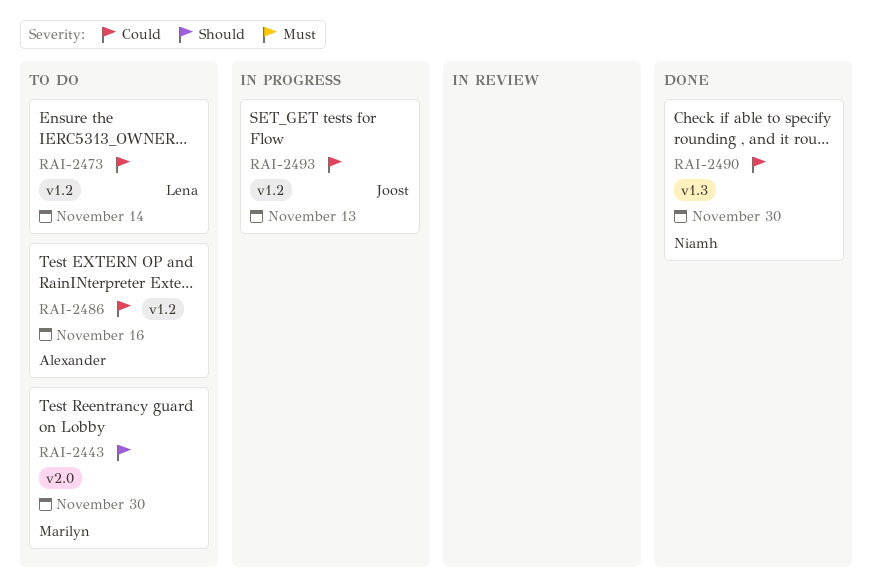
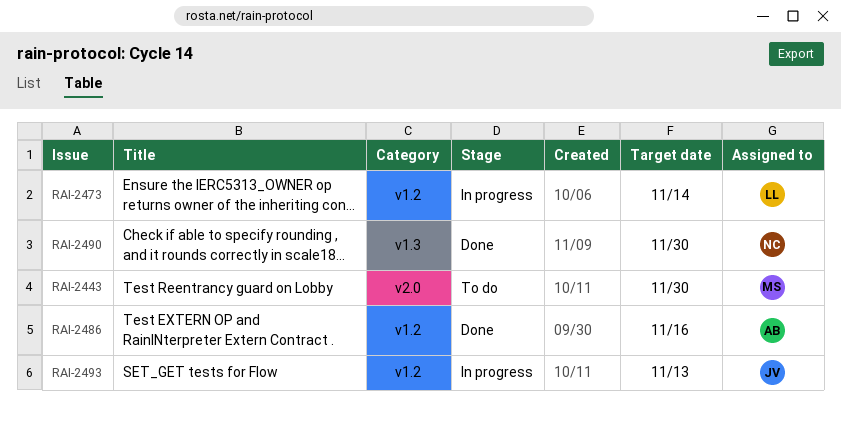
RAI-2473, status: To do -> In progress
RAI-2486, status: To do -> Done

